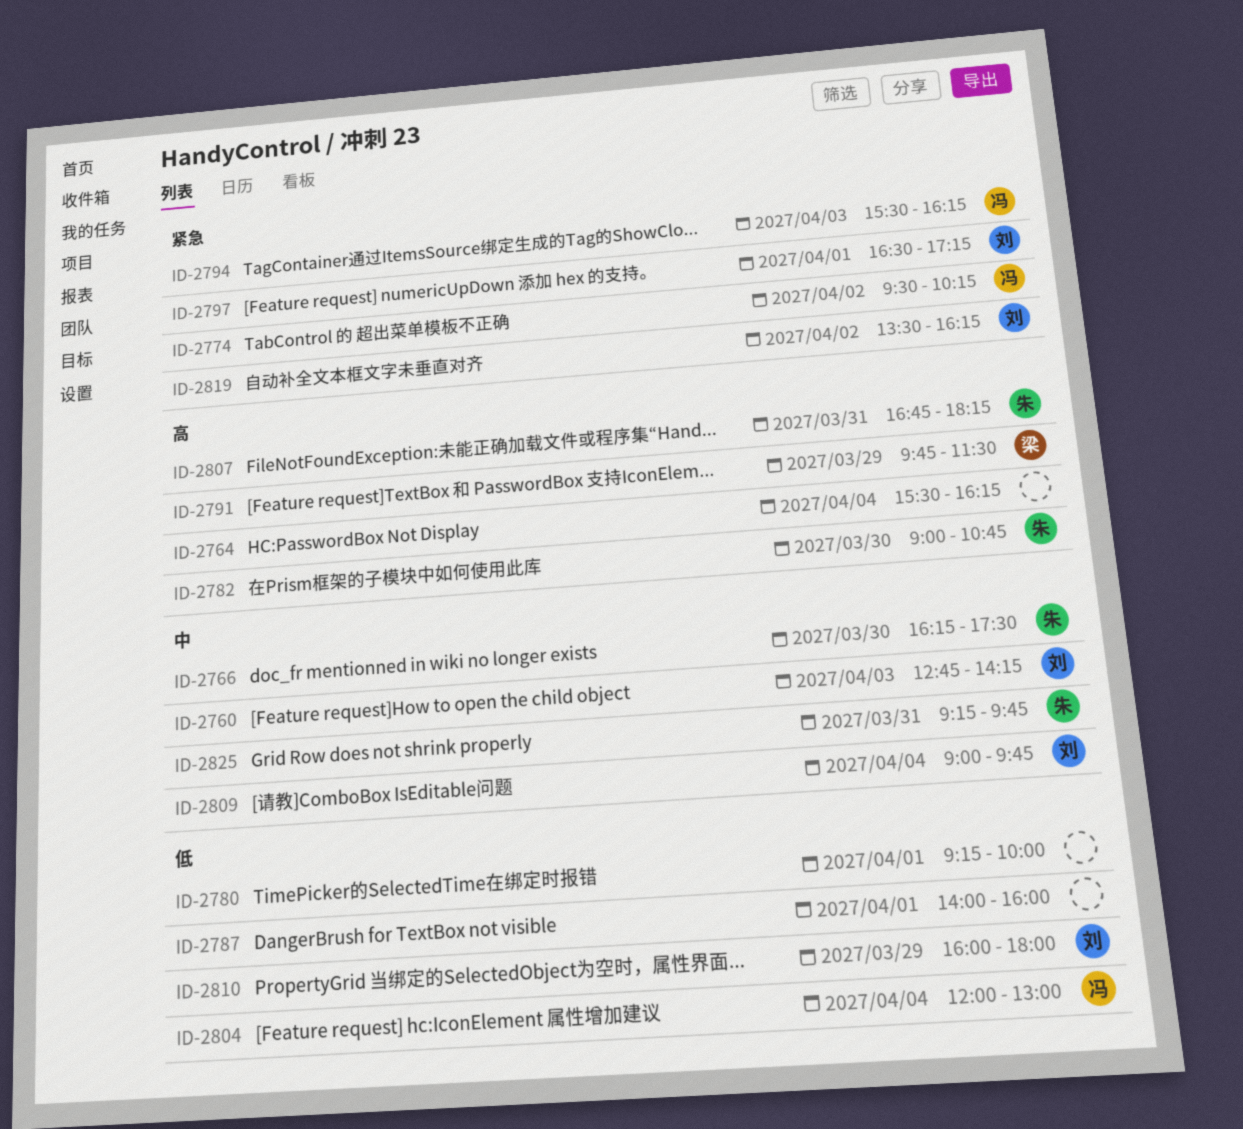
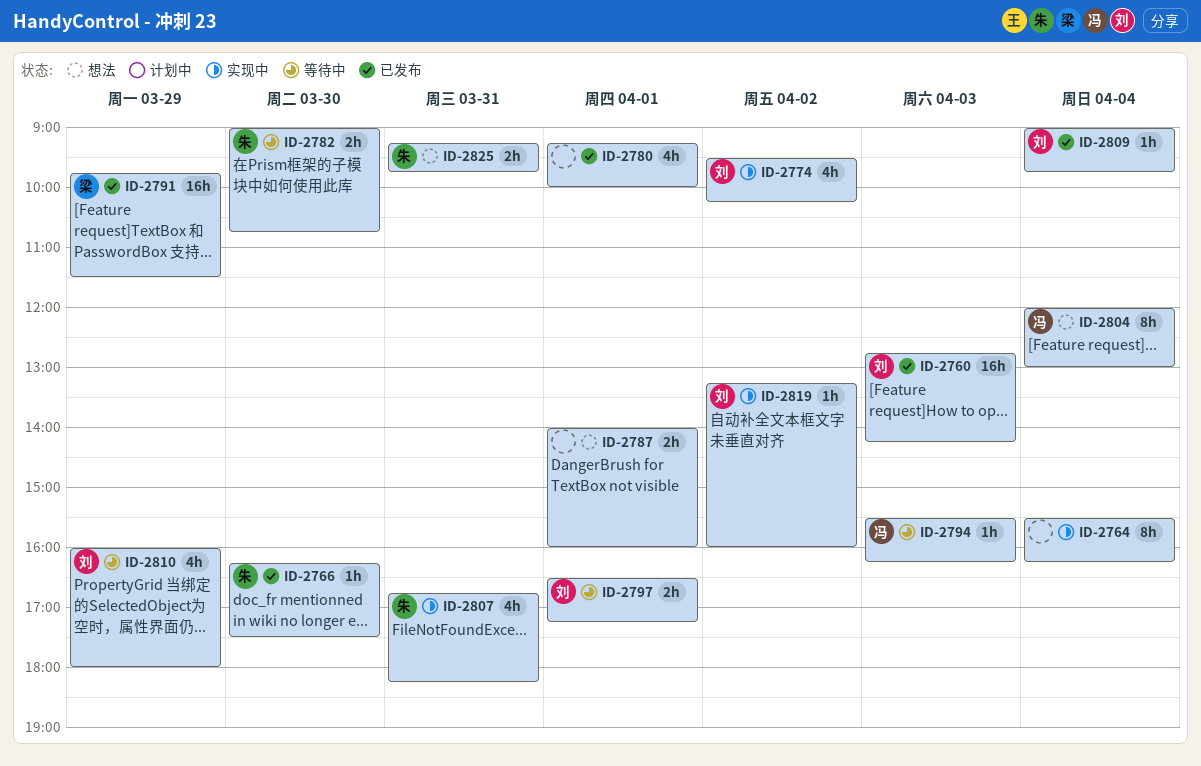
ID-2774, owner: 冯 -> 刘
ID-2819, begins: 13:30 -> 13:15
ID-2819, ends: 16:15 -> 16:00

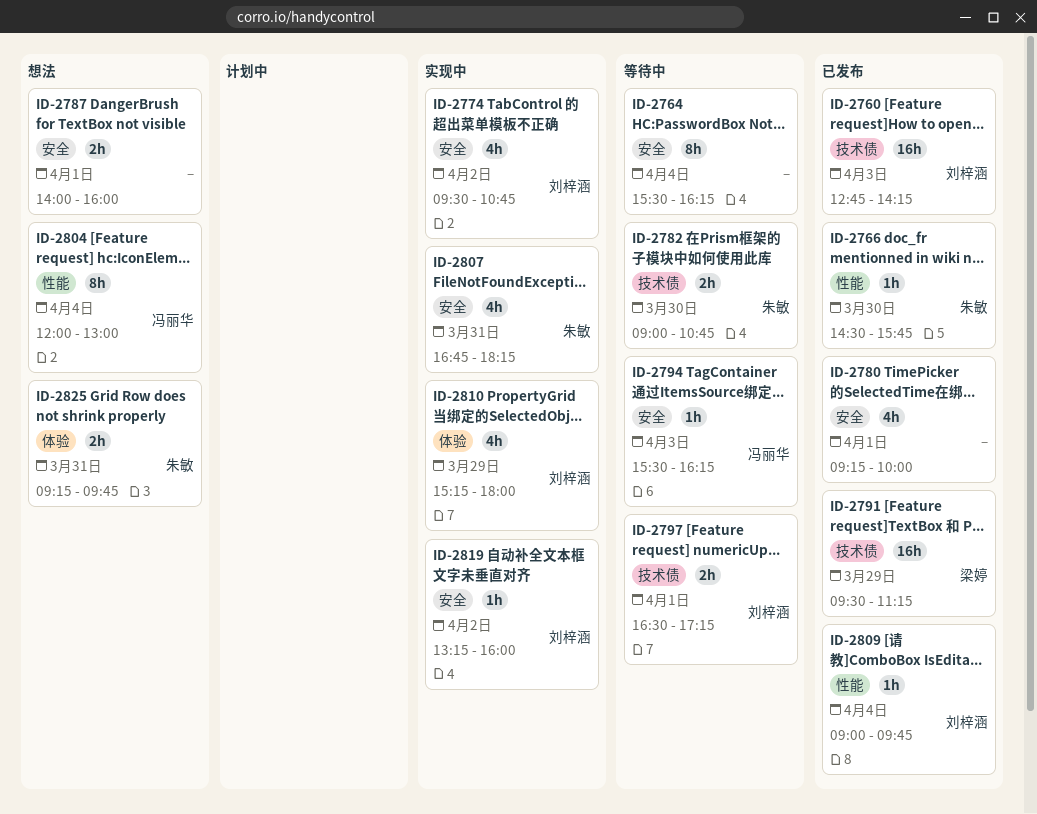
ID-2764, status: 实现中 -> 等待中
ID-2766, begins: 16:15 -> 14:30
ID-2766, ends: 17:30 -> 15:45
ID-2774, ends: 10:15 -> 10:45
ID-2791, begins: 09:45 -> 09:30
ID-2791, ends: 11:30 -> 11:15
ID-2810, status: 等待中 -> 实现中
ID-2810, begins: 16:00 -> 15:15

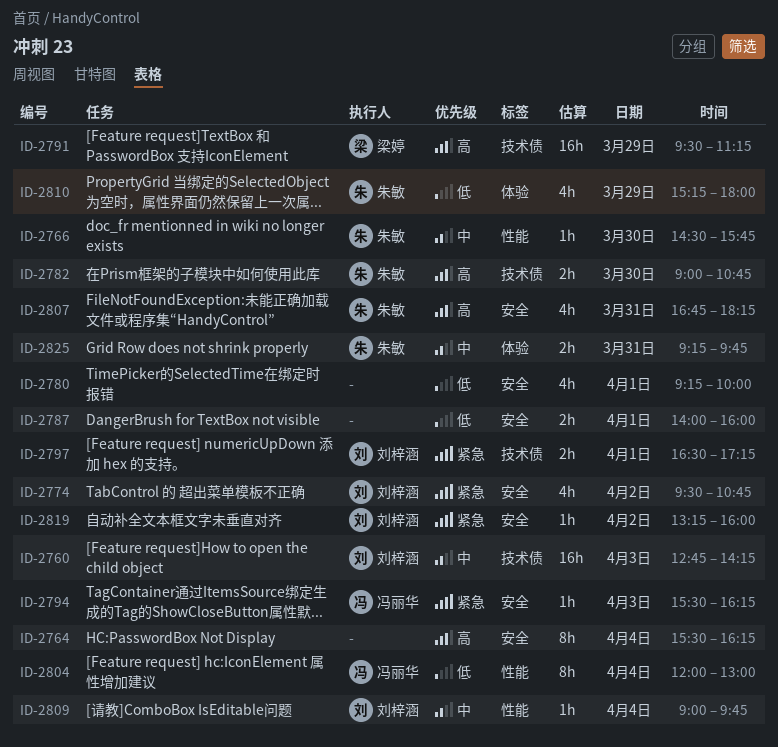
ID-2810, owner: 刘梓涵 -> 朱敏

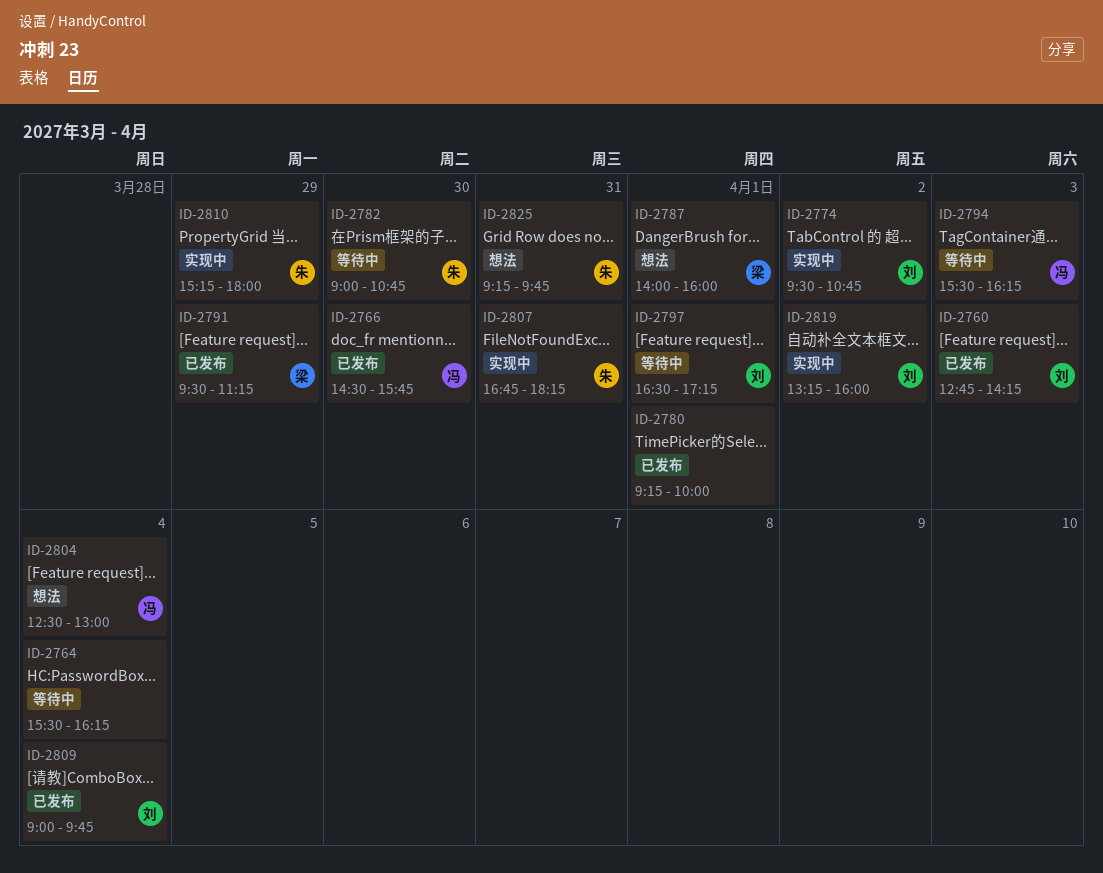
ID-2766, owner: 朱敏 -> 冯丽华
ID-2787, owner: none -> 梁婷
ID-2804, begins: 12:00 -> 12:30

